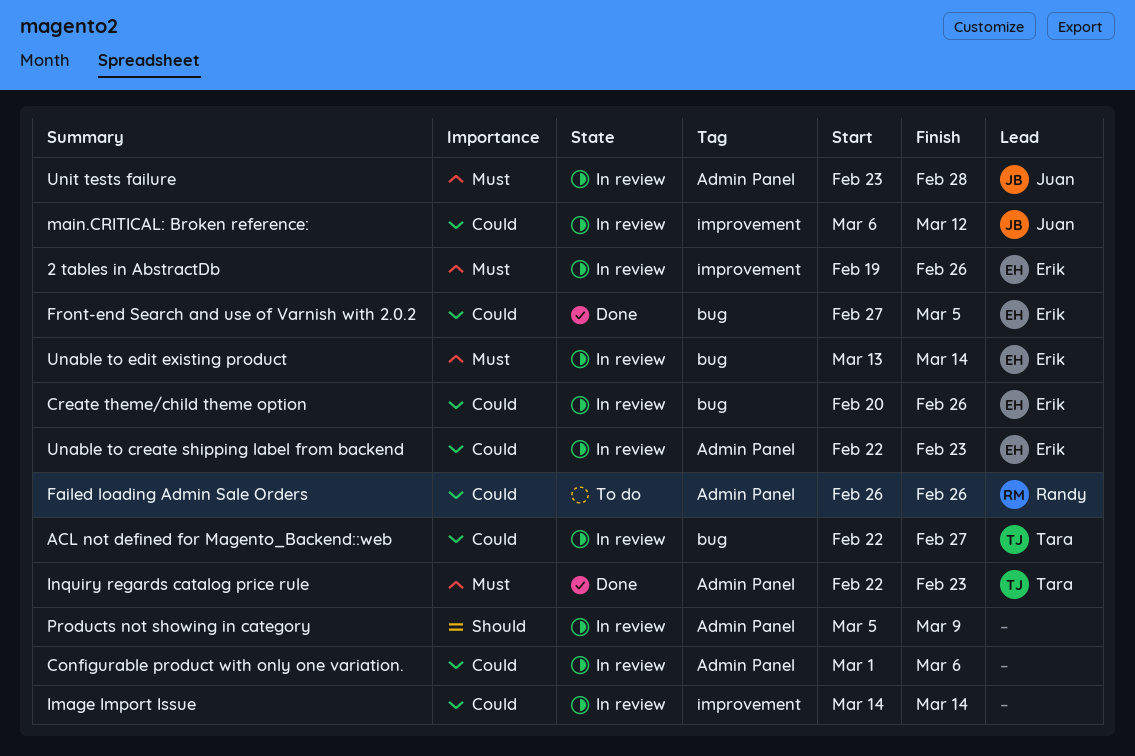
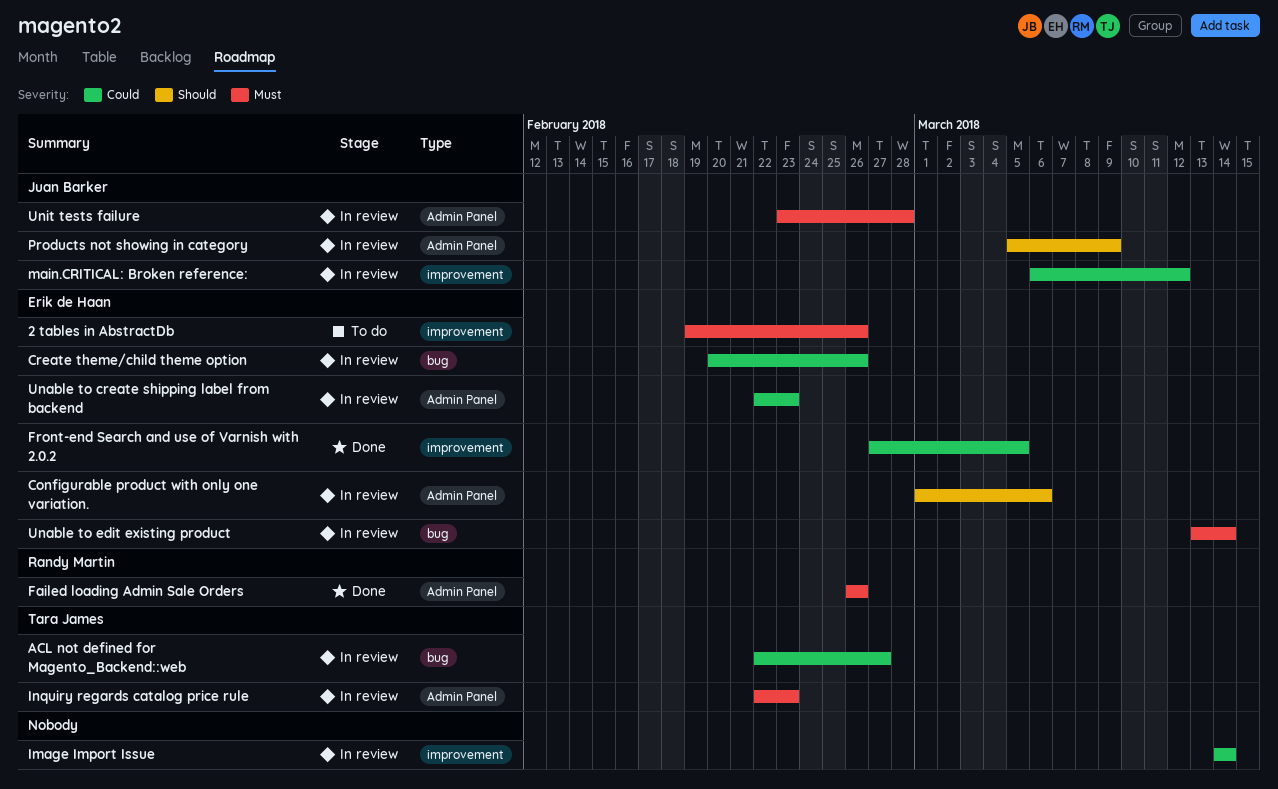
2 tables in AbstractDb, status: In review -> To do
Configurable product with only one variation., owner: none -> Erik de Haan
Configurable product with only one variation., priority: Could -> Should
Failed loading Admin Sale Orders, status: To do -> Done
Failed loading Admin Sale Orders, priority: Could -> Must
Front-end Search and use of Varnish with 2.0.2, label: bug -> improvement
Inquiry regards catalog price rule, status: Done -> In review
Products not showing in category, owner: none -> Juan Barker

